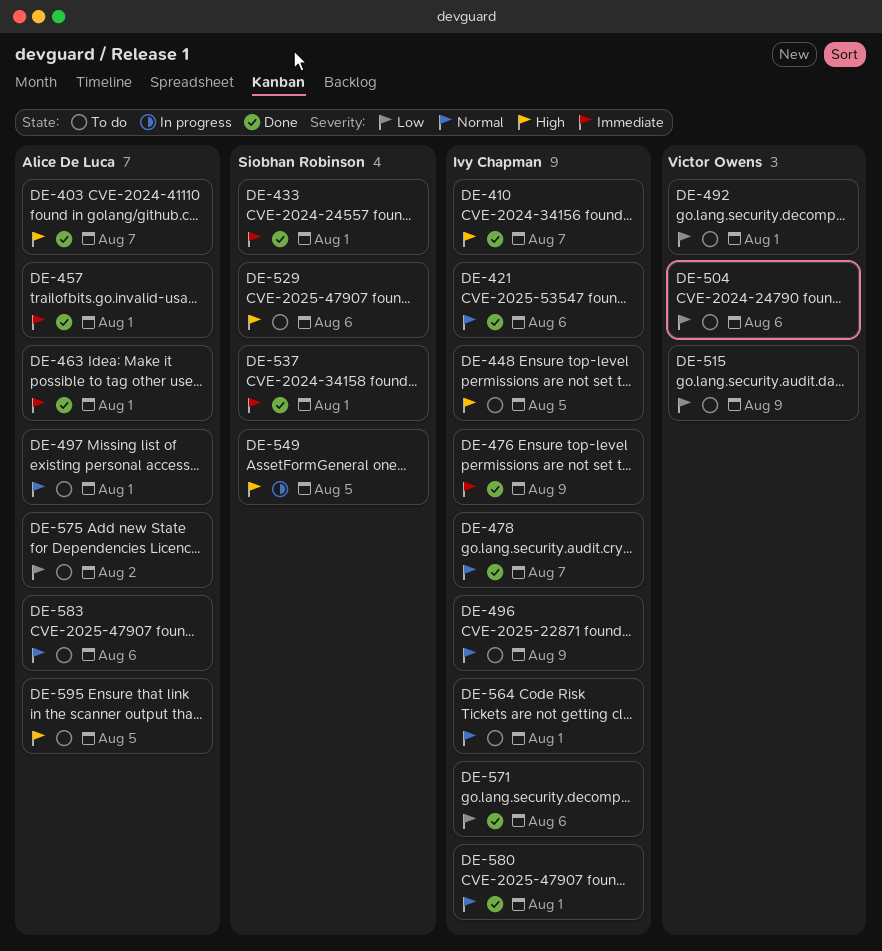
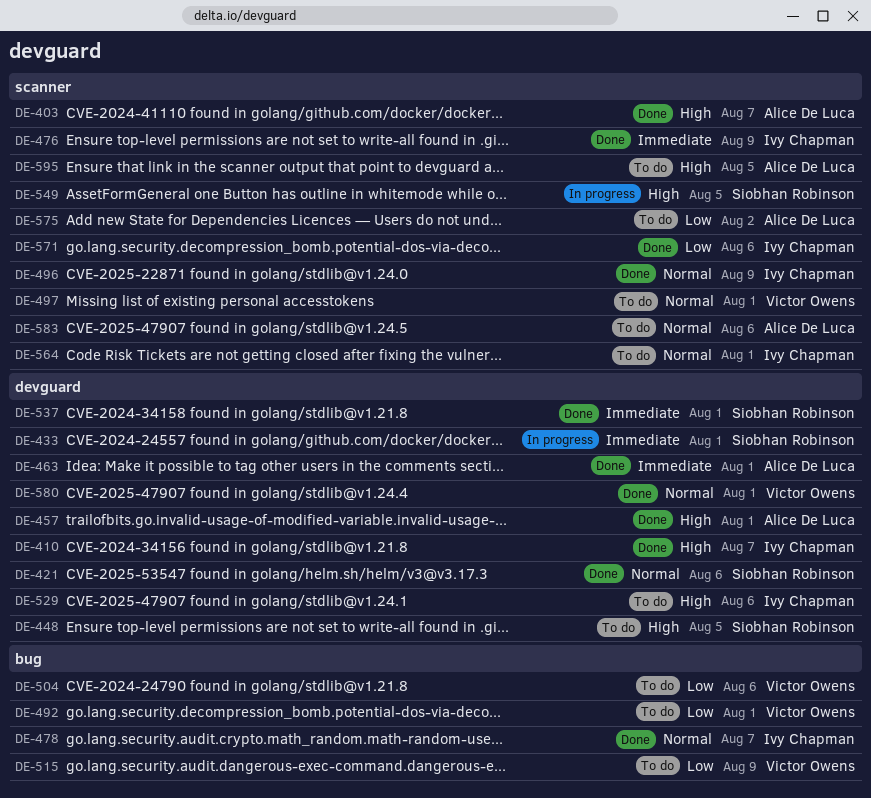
DE-421, owner: Ivy Chapman -> Siobhan Robinson
DE-433, status: Done -> In progress
DE-448, owner: Ivy Chapman -> Siobhan Robinson
DE-457, priority: Immediate -> High
DE-496, status: To do -> Done
DE-497, owner: Alice De Luca -> Victor Owens
DE-529, owner: Siobhan Robinson -> Ivy Chapman
DE-580, owner: Ivy Chapman -> Victor Owens

